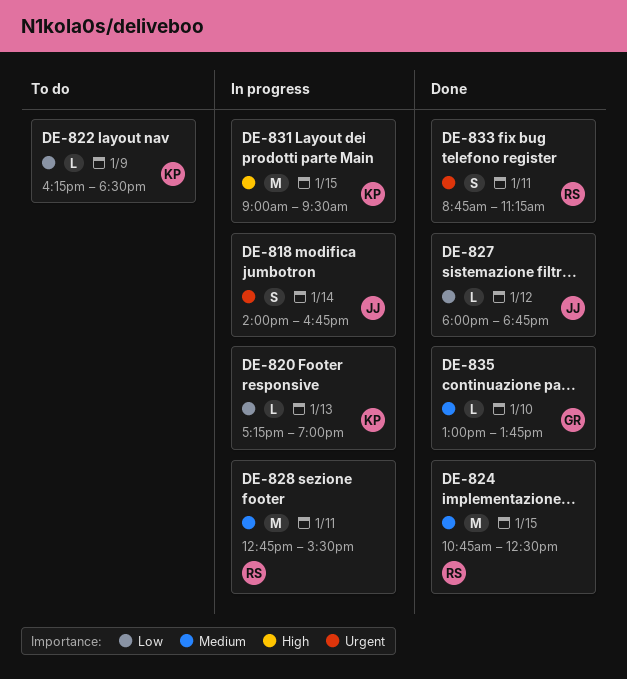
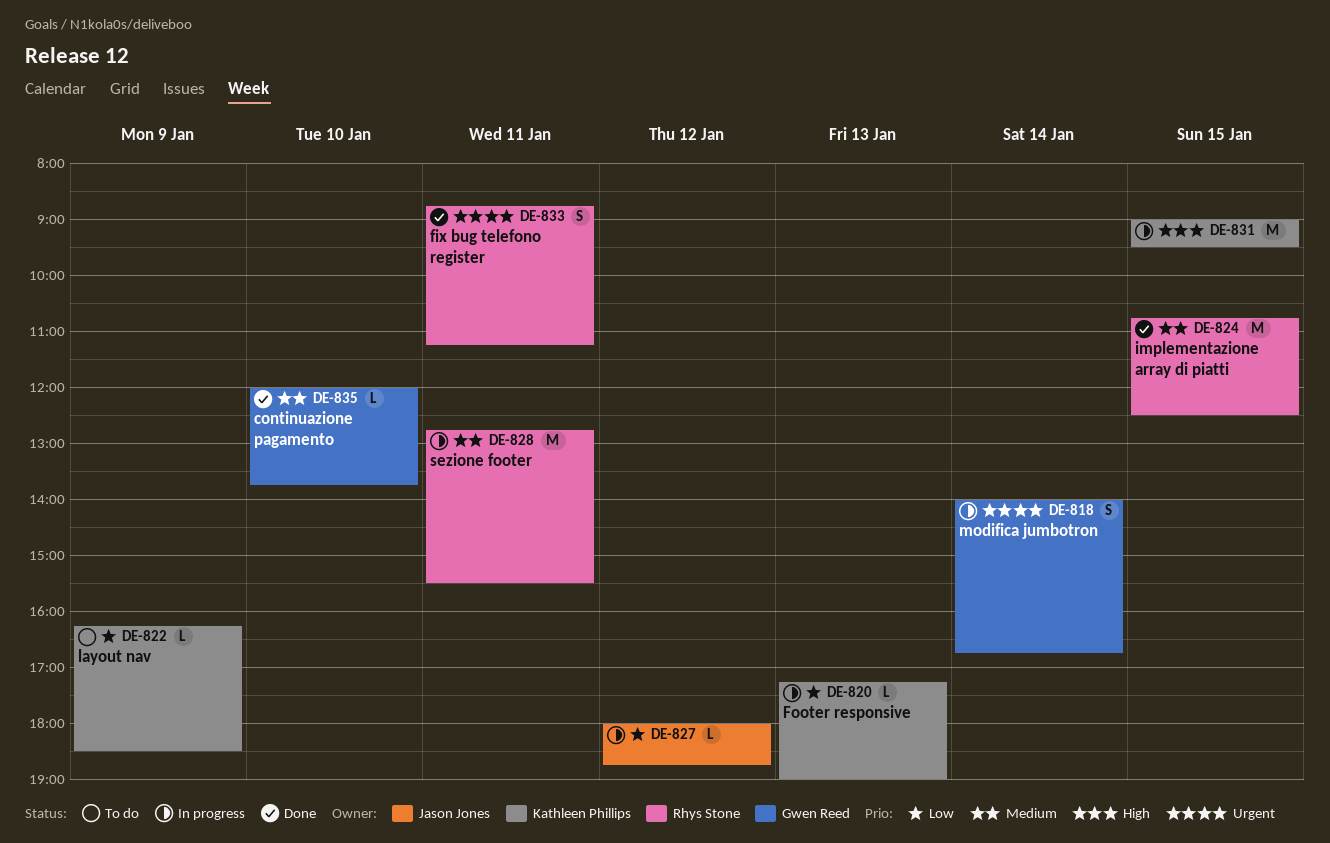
DE-818, owner: Jason Jones -> Gwen Reed
DE-827, status: Done -> In progress
DE-835, begins: 13:00 -> 12:00

